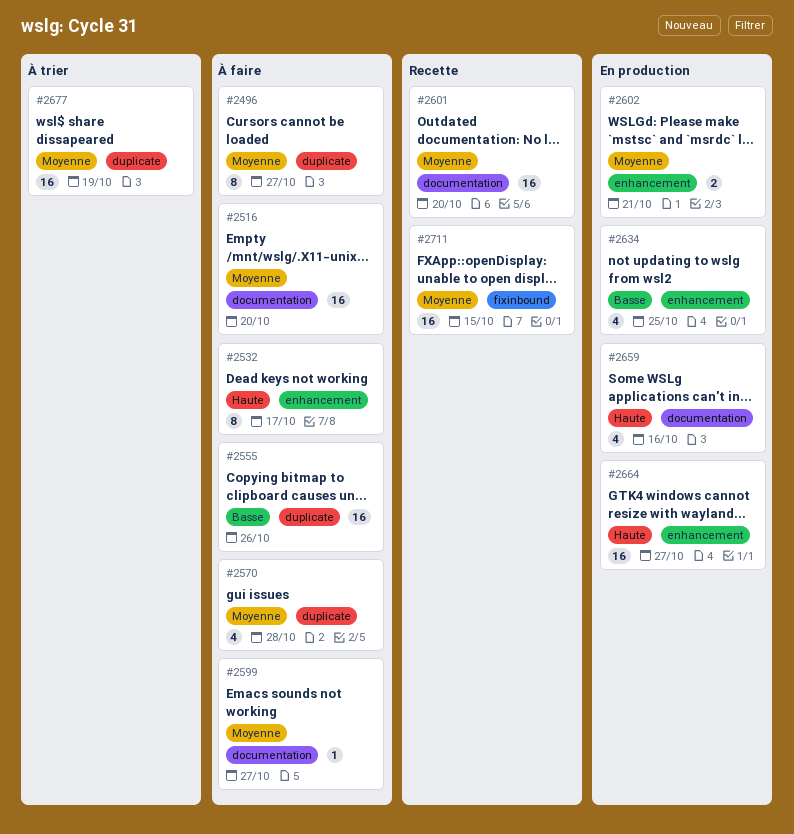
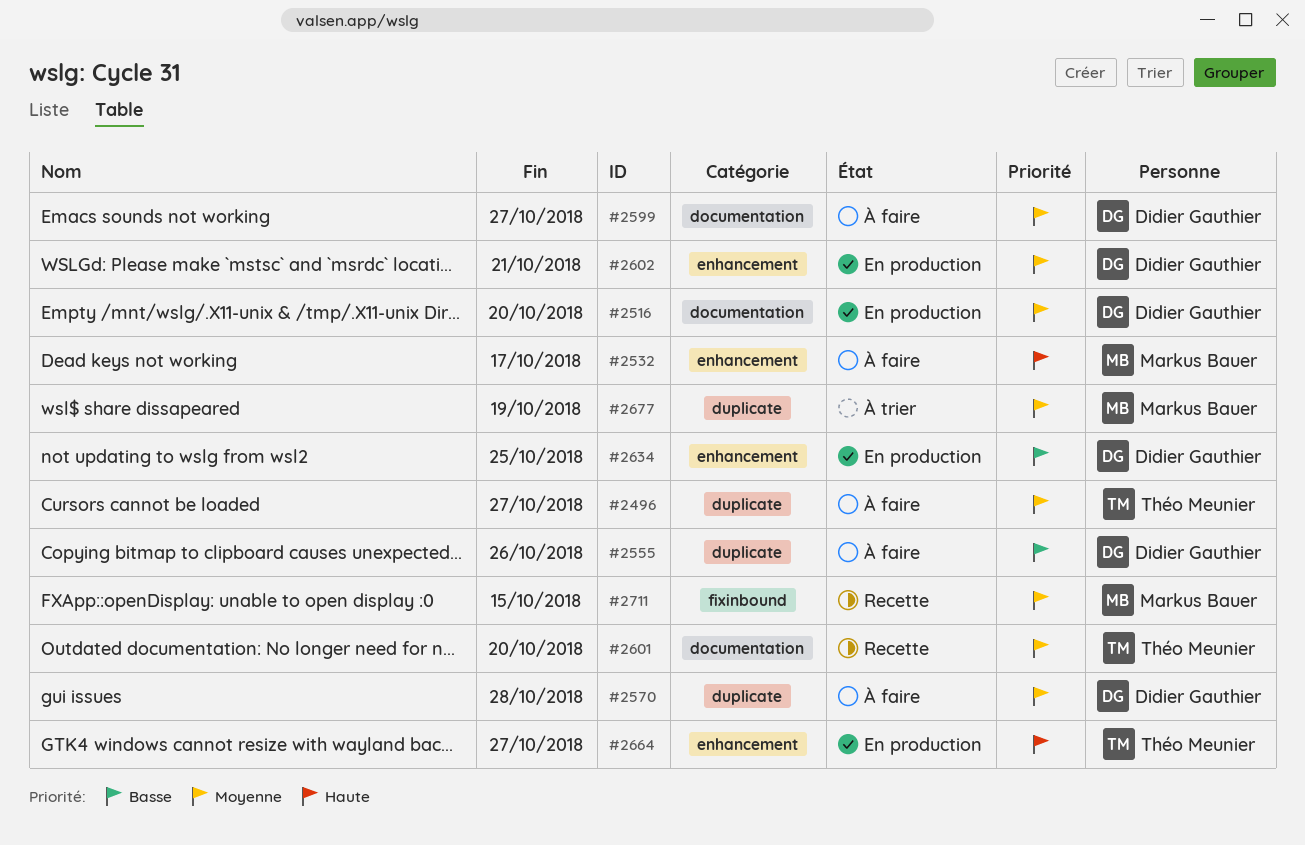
#2516, status: À faire -> En production
#2659: present -> none

